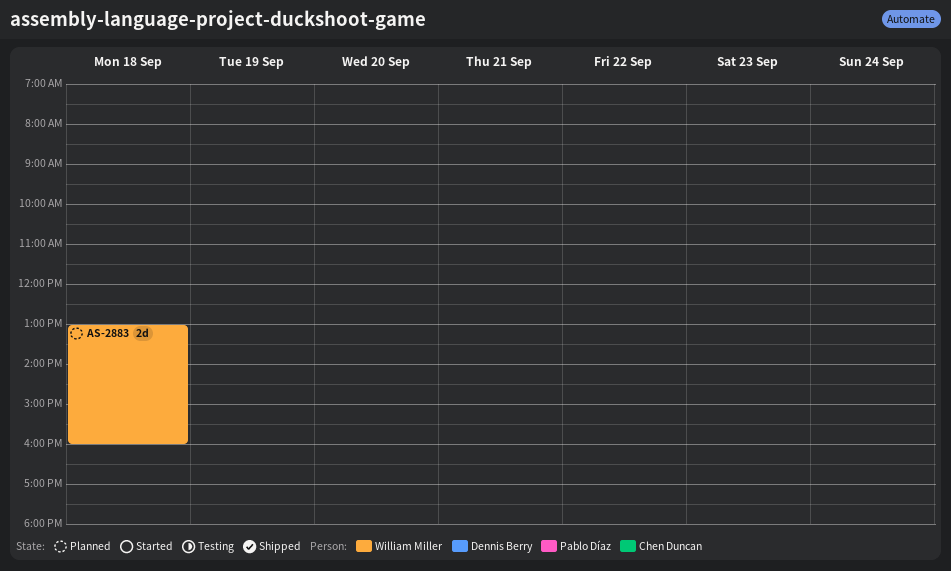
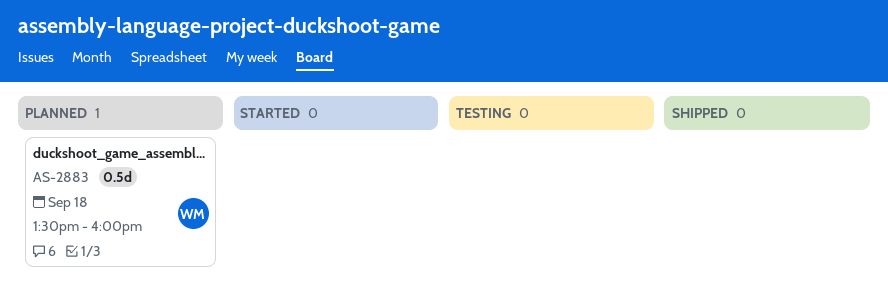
AS-2883, estimate: 2d -> 0.5d
AS-2883, begins: 13:00 -> 13:30

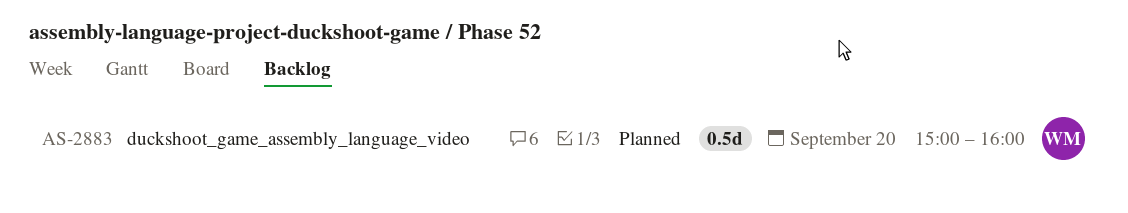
AS-2883, day: Sep 18 -> Sep 20
AS-2883, begins: 13:30 -> 15:00

